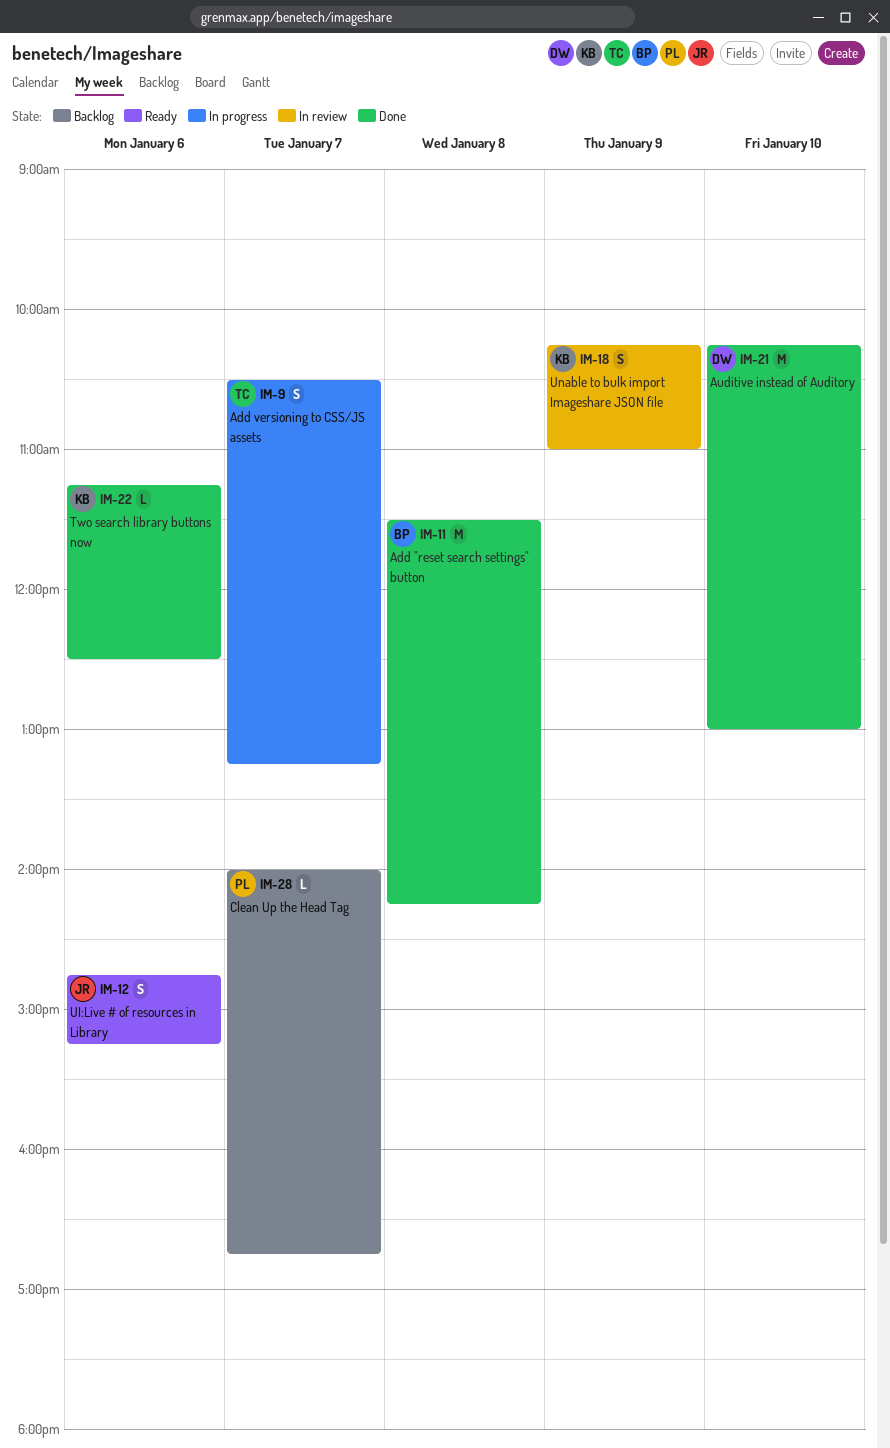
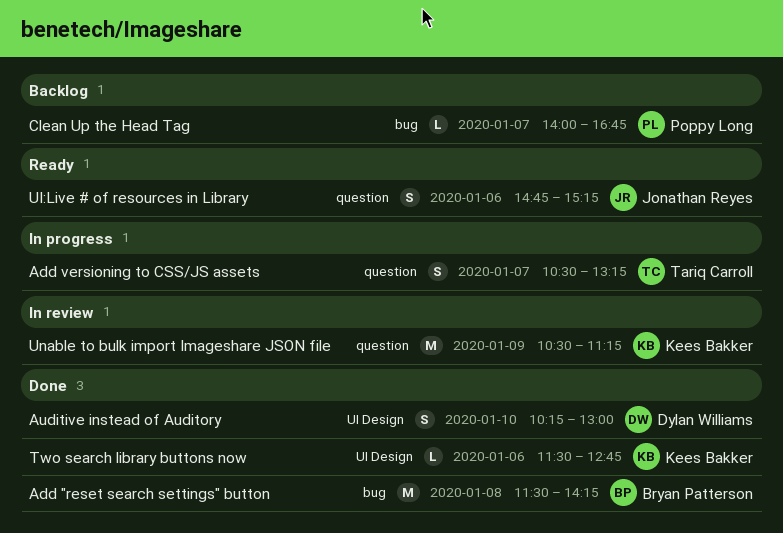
Auditive instead of Auditory, estimate: M -> S
Two search library buttons now, begins: 11:15 -> 11:30
Two search library buttons now, ends: 12:30 -> 12:45
Unable to bulk import Imageshare JSON file, estimate: S -> M
Unable to bulk import Imageshare JSON file, begins: 10:15 -> 10:30
Unable to bulk import Imageshare JSON file, ends: 11:00 -> 11:15

